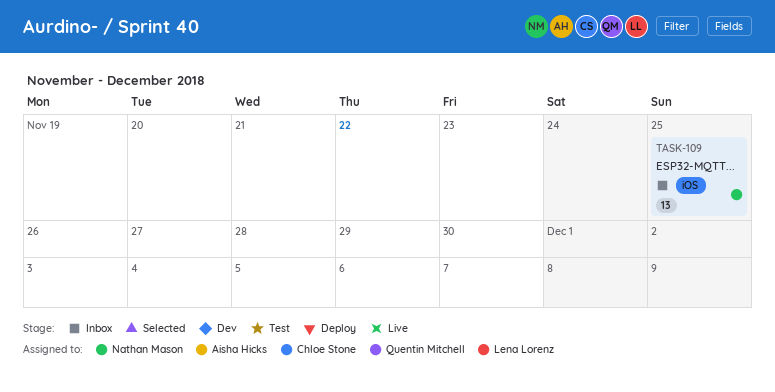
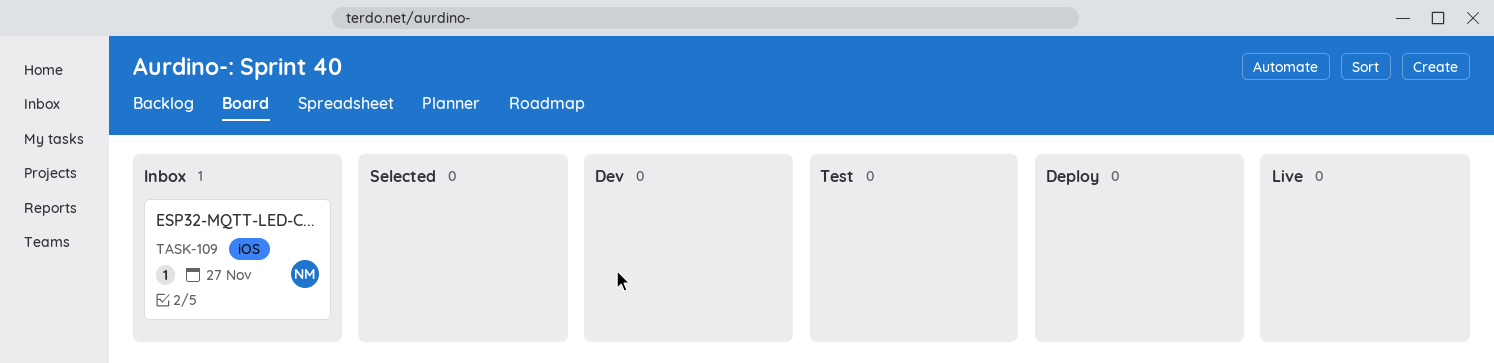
TASK-109, estimate: 13 -> 1
TASK-109, due: Nov 25 -> Nov 27

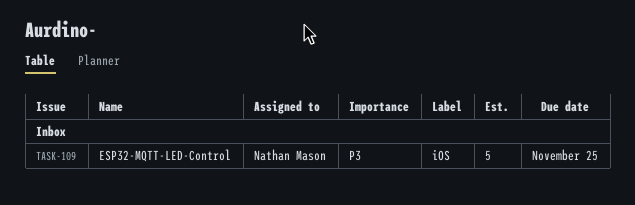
TASK-109, estimate: 1 -> 5
TASK-109, due: Nov 27 -> Nov 25

